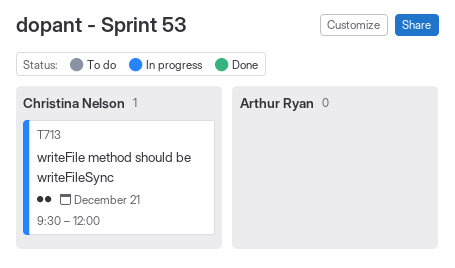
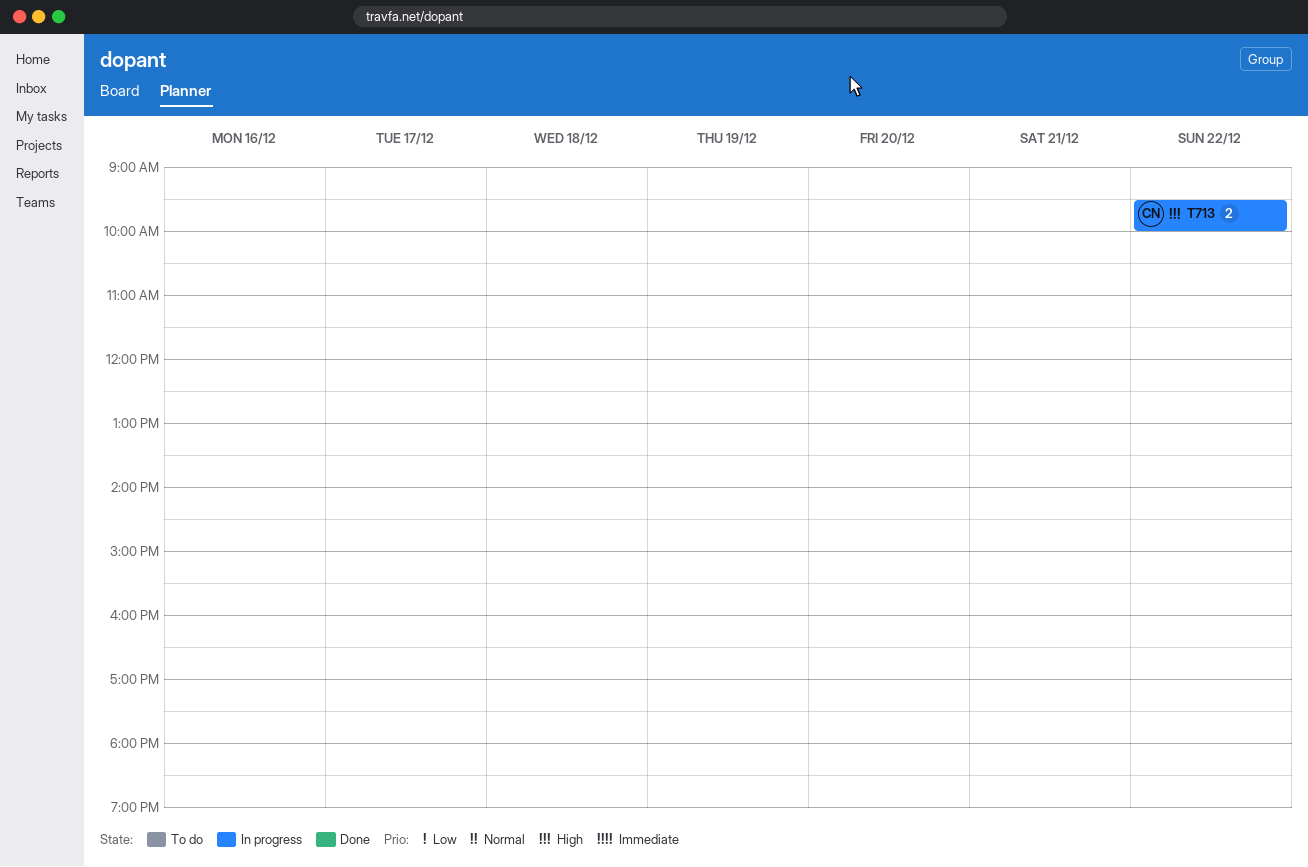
T713, day: Dec 21 -> Dec 22
T713, ends: 12:00 -> 10:00

